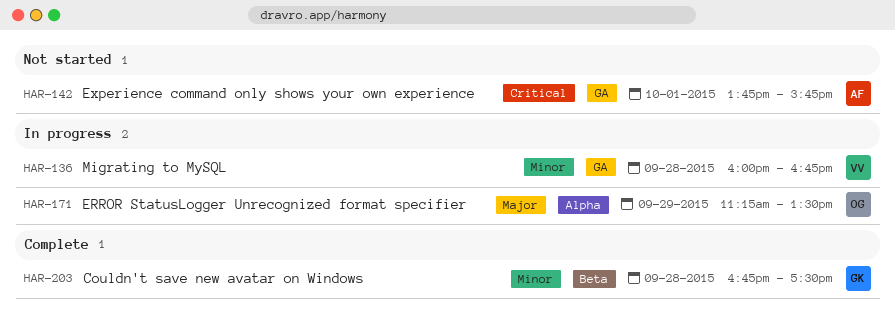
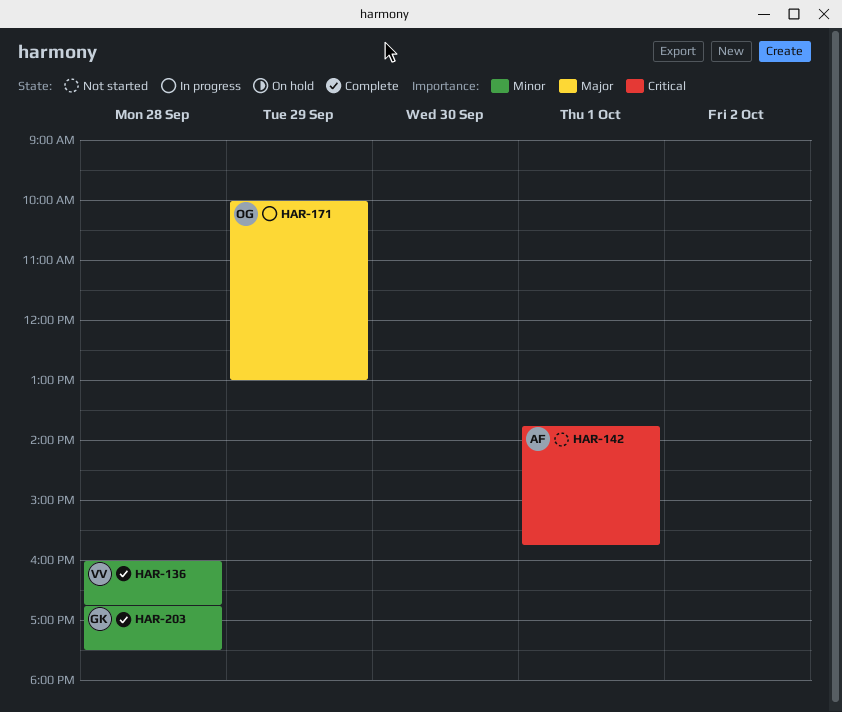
HAR-136, status: In progress -> Complete
HAR-171, begins: 11:15 -> 10:00
HAR-171, ends: 13:30 -> 13:00

